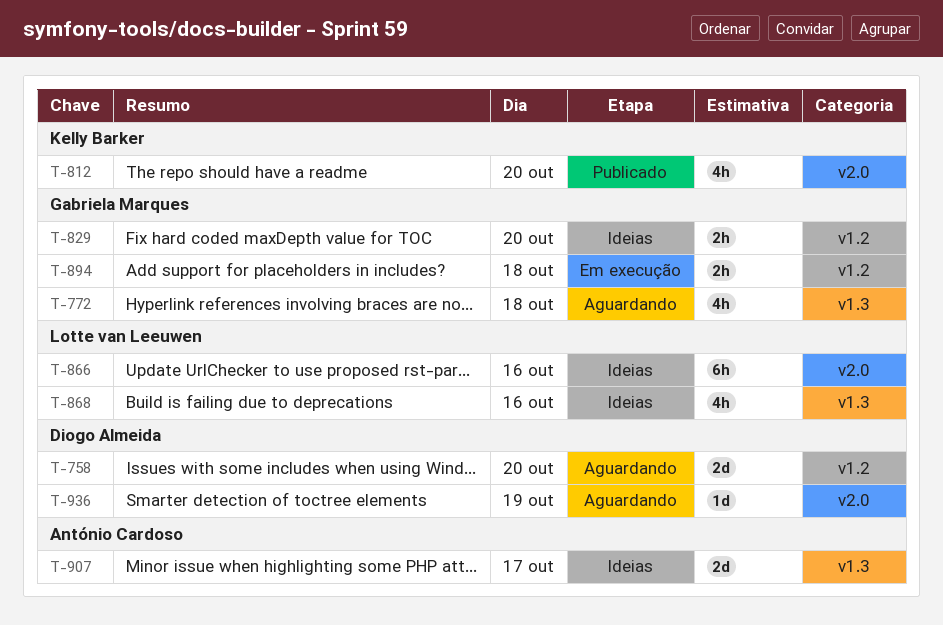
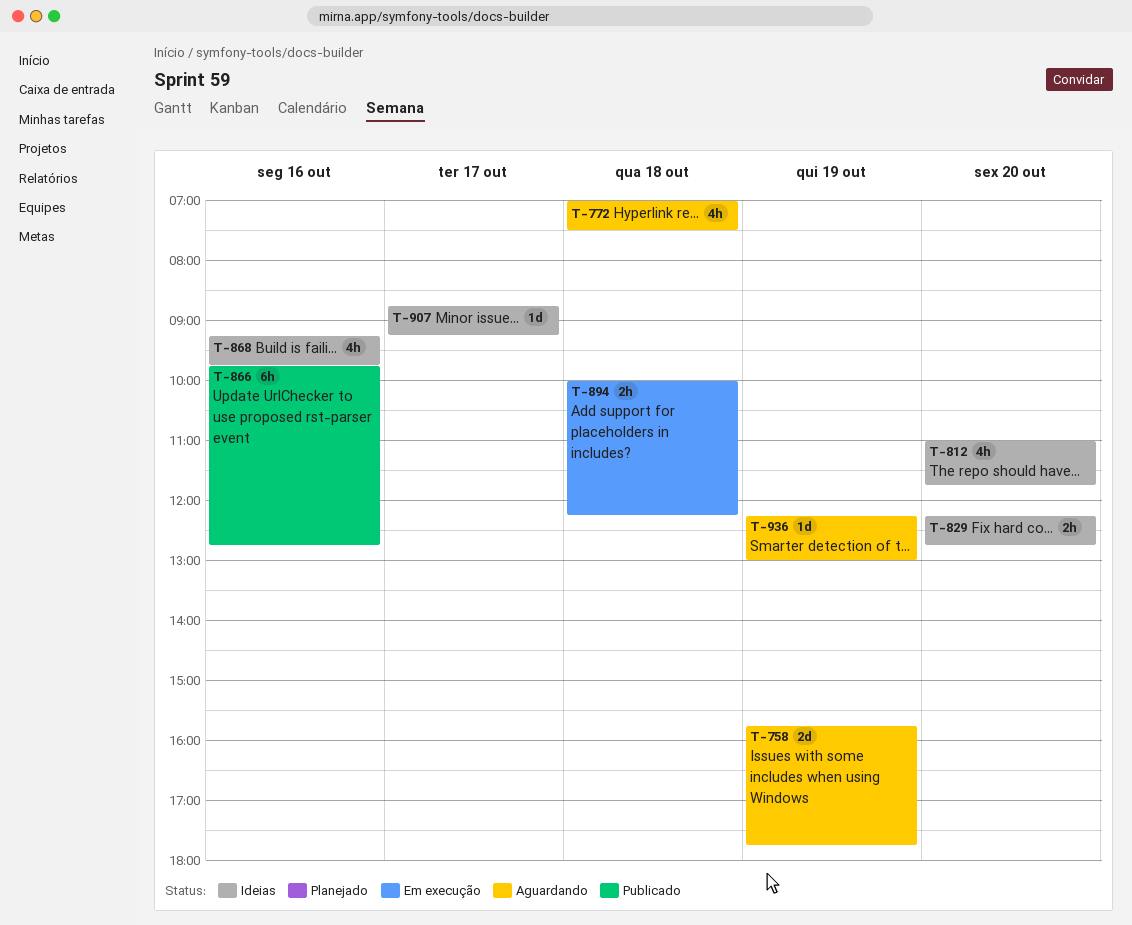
T-758, day: Oct 20 -> Oct 19
T-812, status: Publicado -> Ideias
T-866, status: Ideias -> Publicado
T-907, estimate: 2d -> 1d

